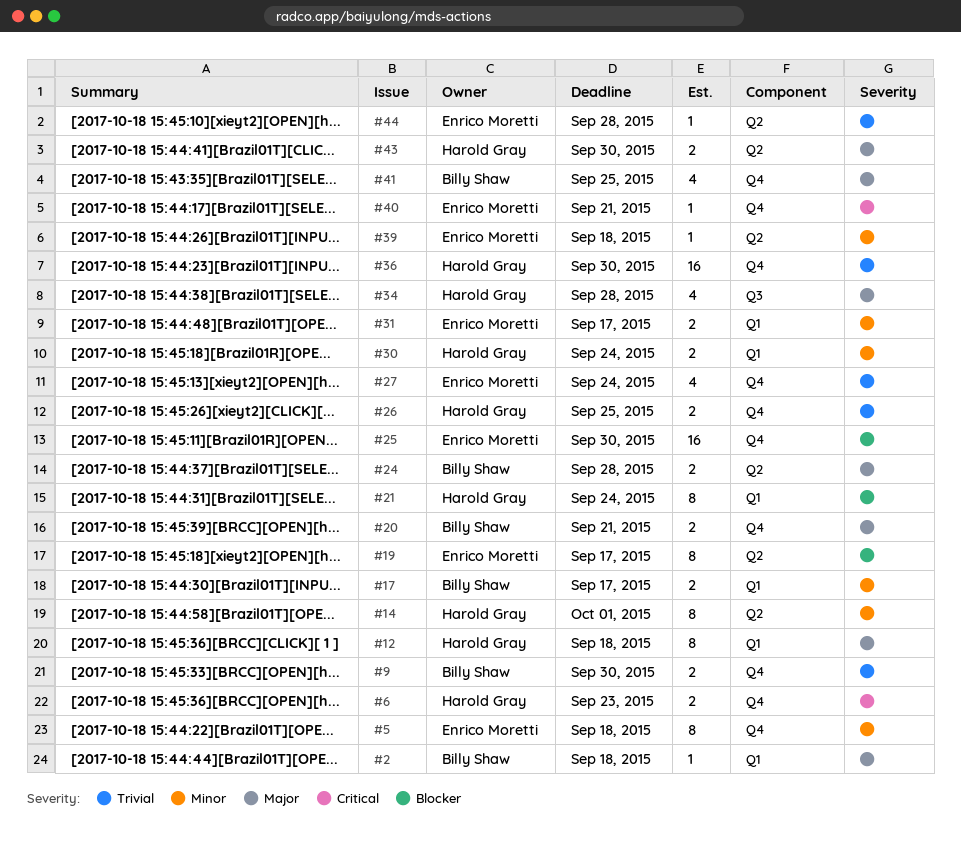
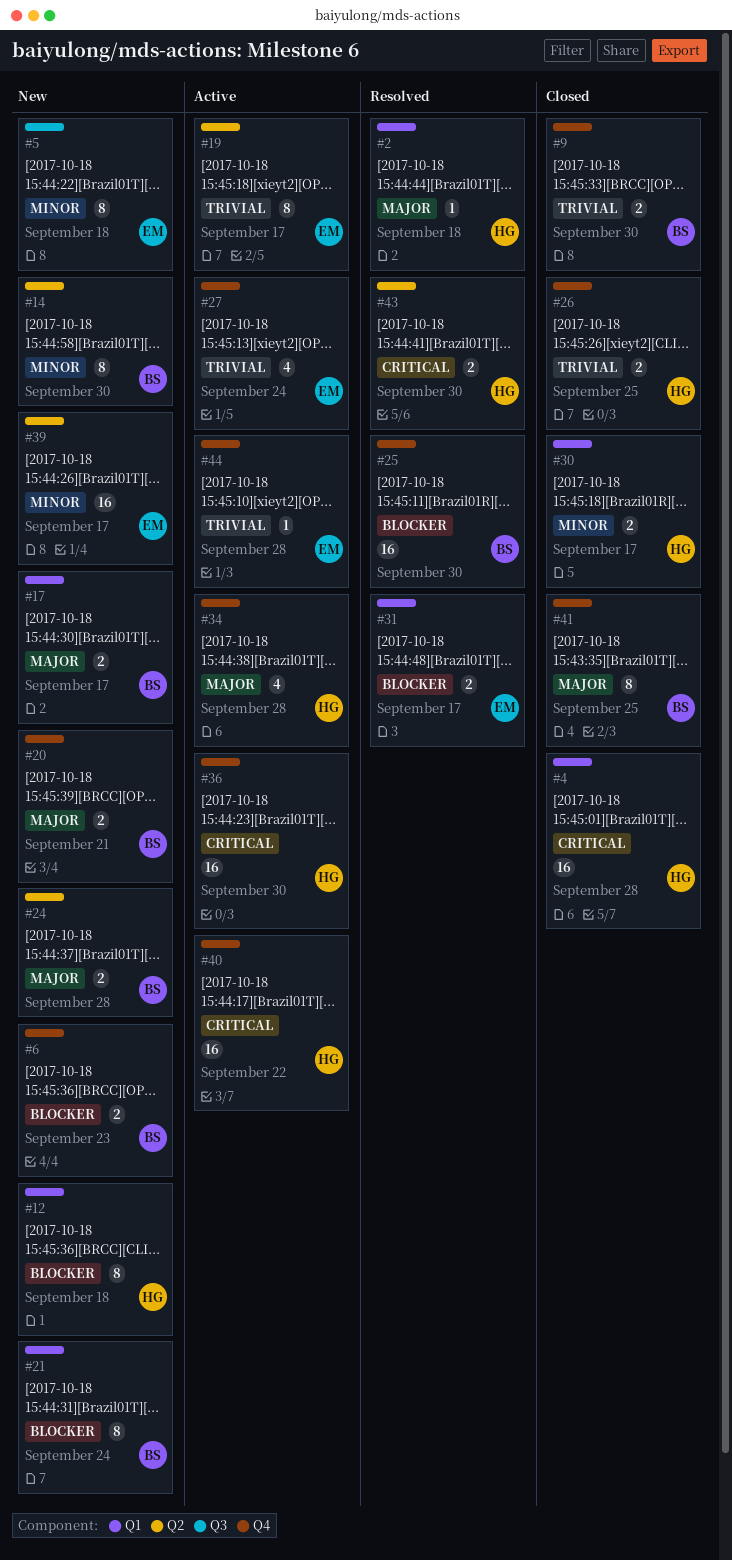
#2, owner: Billy Shaw -> Harold Gray
#4: none -> present
#5, label: Q4 -> Q3
#6, owner: Harold Gray -> Billy Shaw
#6, priority: Critical -> Blocker
#12, priority: Major -> Blocker
#14, owner: Harold Gray -> Billy Shaw
#14, due: Oct 1 -> Sep 30
#17, priority: Minor -> Major
#19, priority: Blocker -> Trivial
#21, owner: Harold Gray -> Billy Shaw
#25, owner: Enrico Moretti -> Billy Shaw
#30, due: Sep 24 -> Sep 17
#31, priority: Minor -> Blocker
#34, label: Q3 -> Q4
#36, priority: Trivial -> Critical
#39, estimate: 1 -> 16
#39, due: Sep 18 -> Sep 17
#40, owner: Enrico Moretti -> Harold Gray
#40, estimate: 1 -> 16
#40, due: Sep 21 -> Sep 22
#41, estimate: 4 -> 8
#43, priority: Major -> Critical
#44, label: Q2 -> Q4

